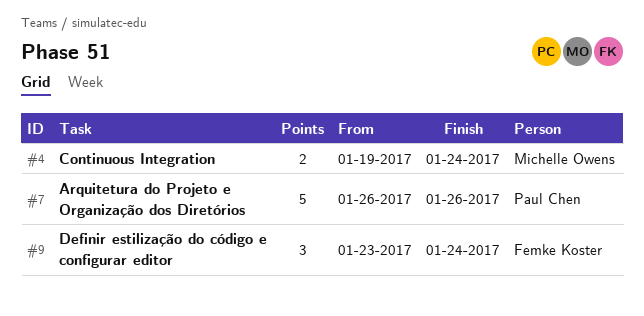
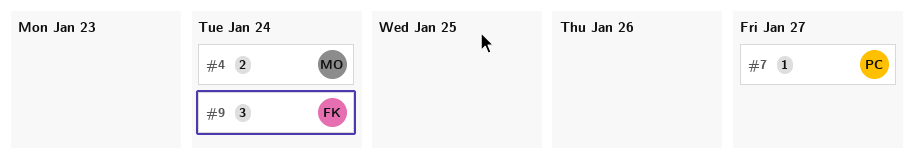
#7, estimate: 5 -> 1
#7, due: Jan 26 -> Jan 27

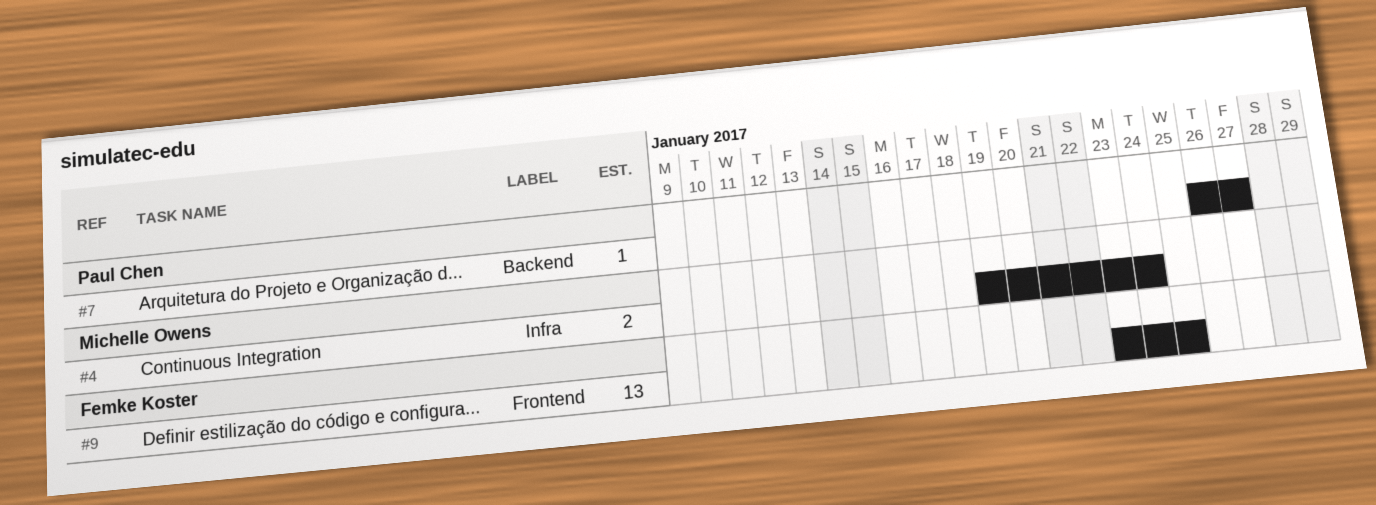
#9, estimate: 3 -> 13
#9, due: Jan 24 -> Jan 25

